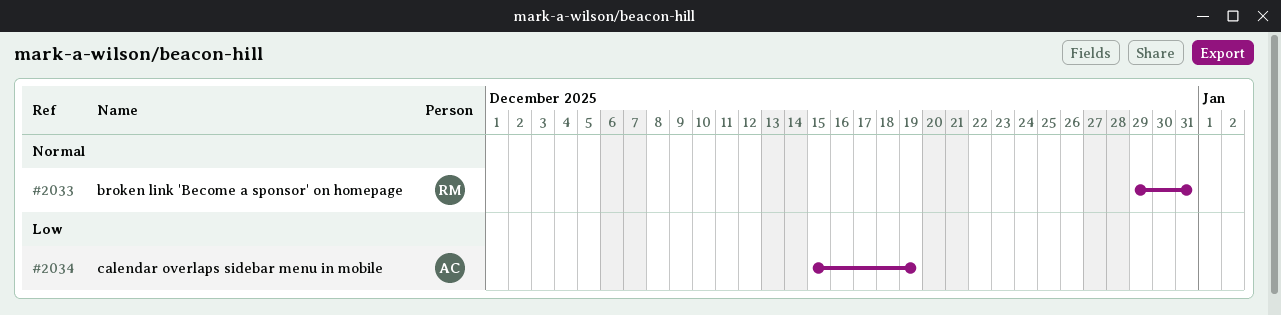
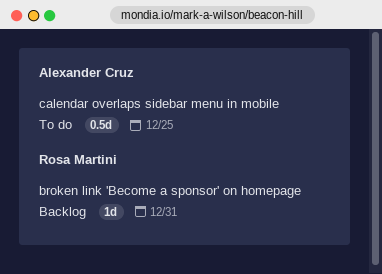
calendar overlaps sidebar menu in mobile, due: Dec 19 -> Dec 25

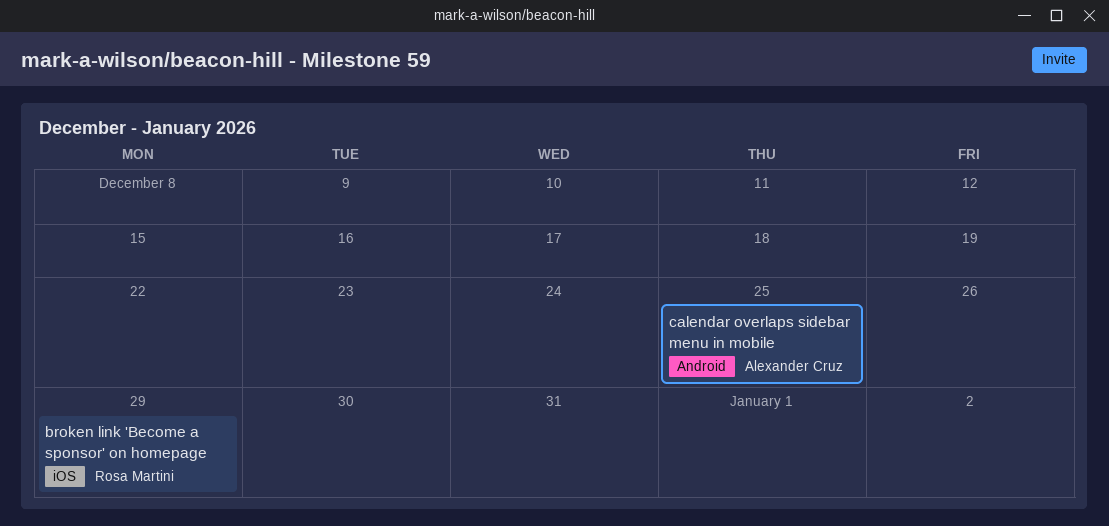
broken link 'Become a sponsor' on homepage, due: Dec 31 -> Dec 29

